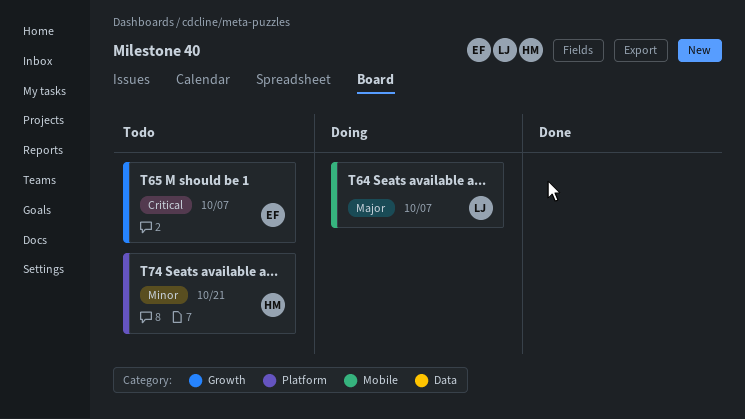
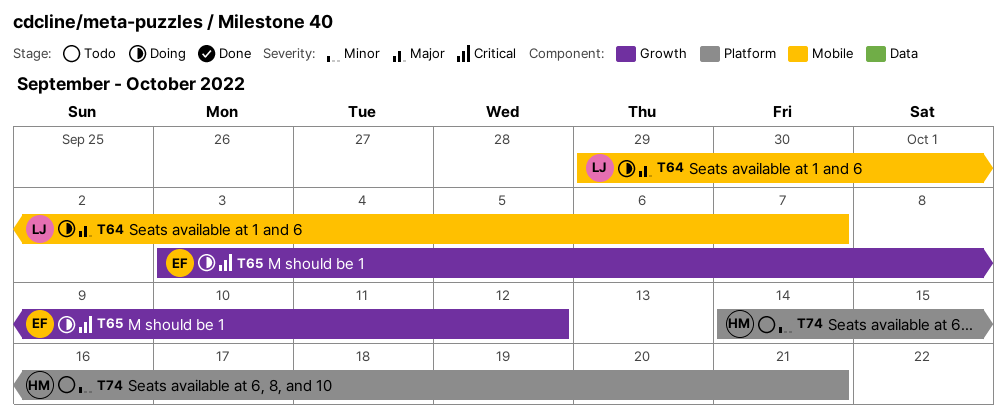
T65, status: Todo -> Doing
T65, due: Oct 7 -> Oct 12

